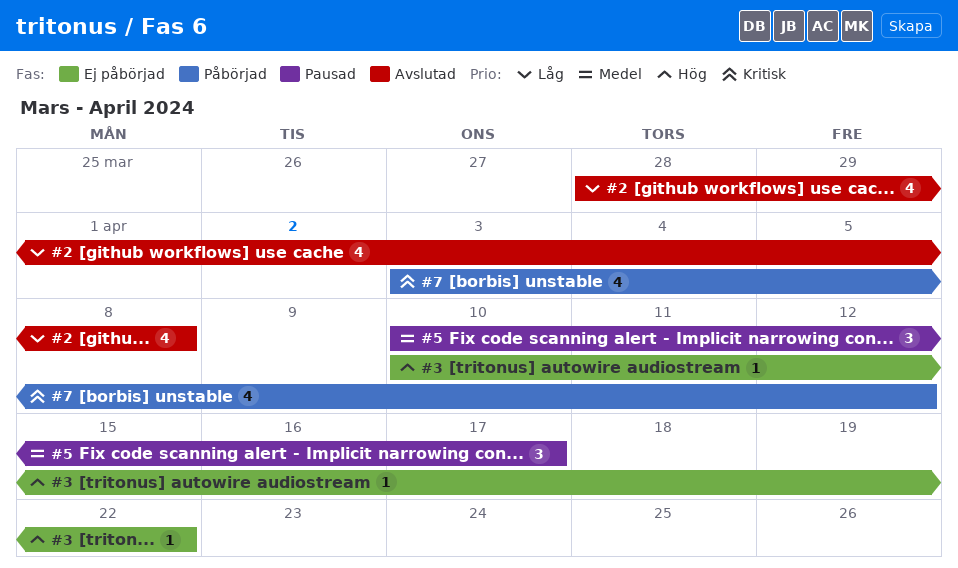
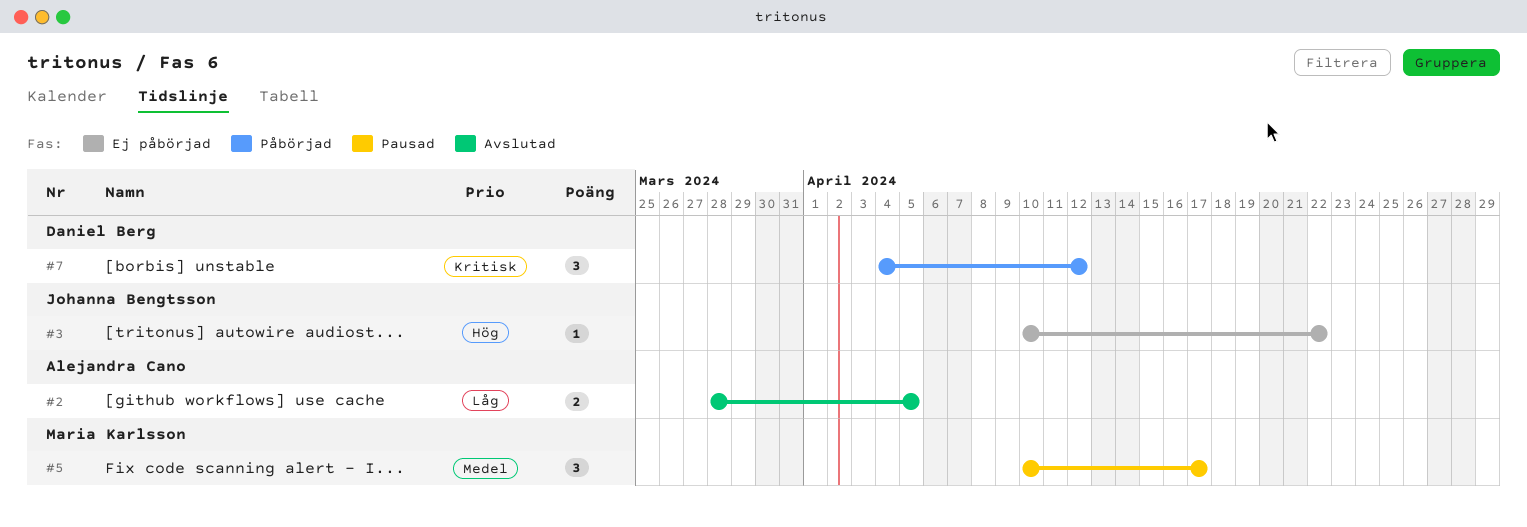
#2, estimate: 4 -> 2
#2, due: Apr 8 -> Apr 5
#7, estimate: 4 -> 3
#7, start: Apr 3 -> Apr 4

